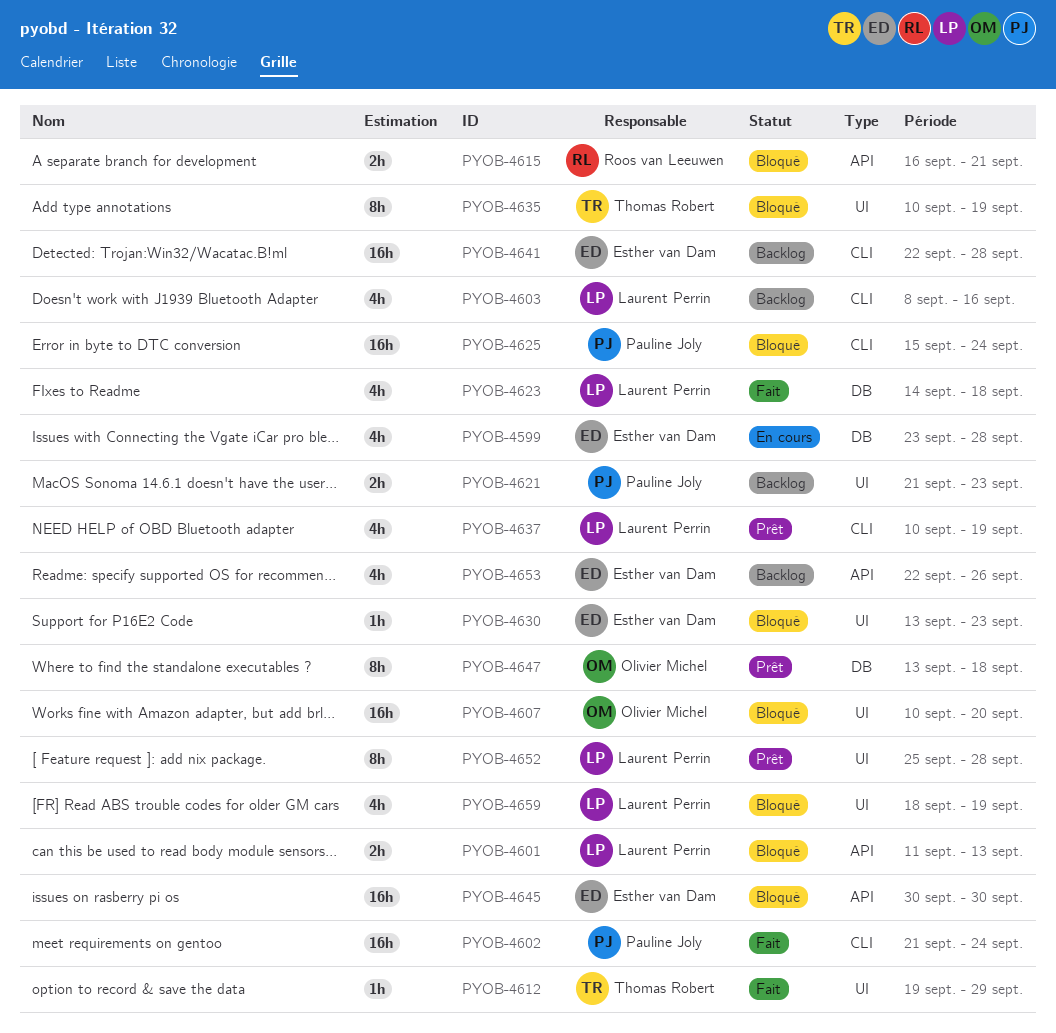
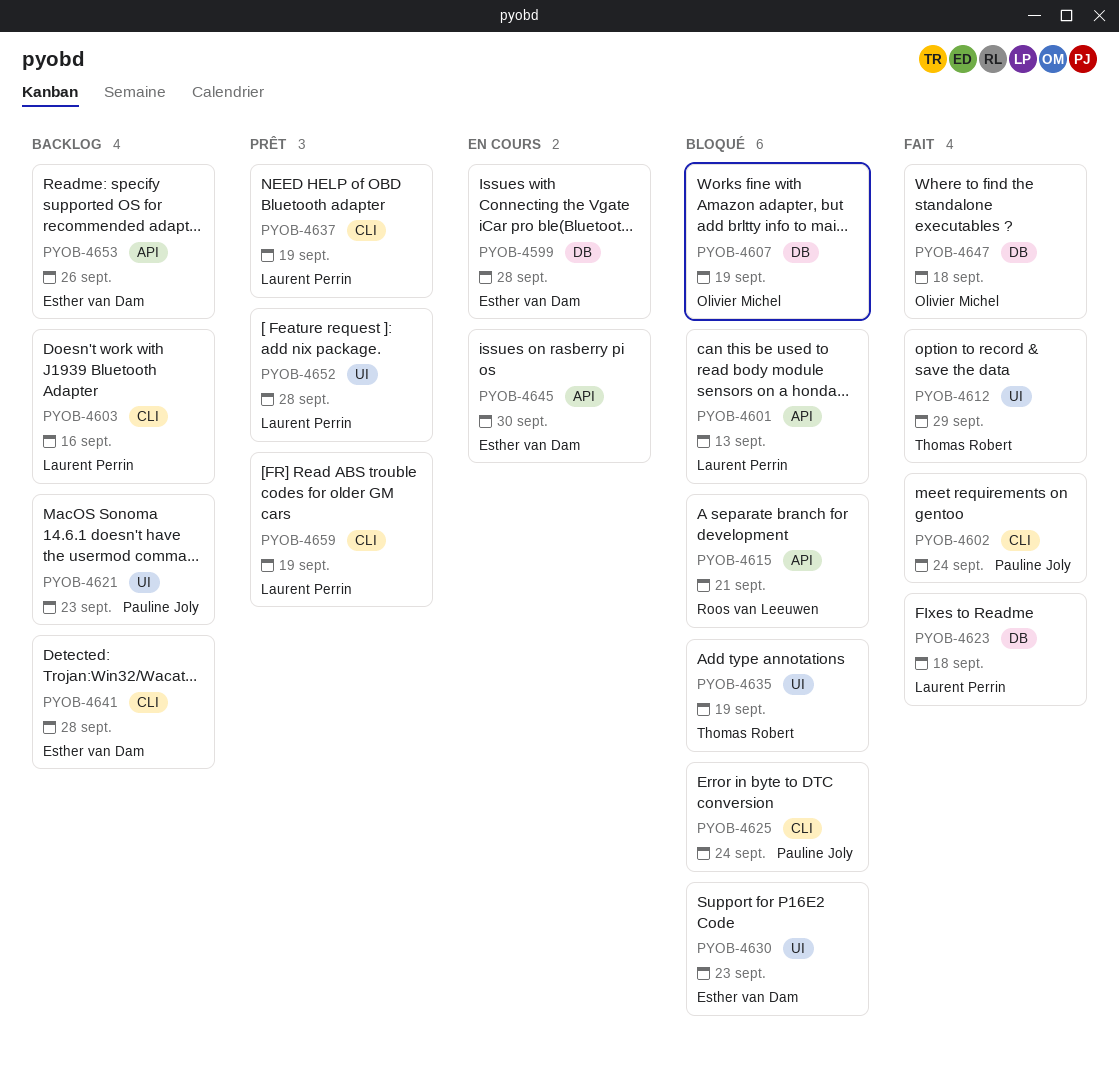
PYOB-4607, label: UI -> DB
PYOB-4607, due: Sep 20 -> Sep 19
PYOB-4645, status: Bloqué -> En cours
PYOB-4647, status: Prêt -> Fait
PYOB-4659, status: Bloqué -> Prêt
PYOB-4659, label: UI -> CLI

